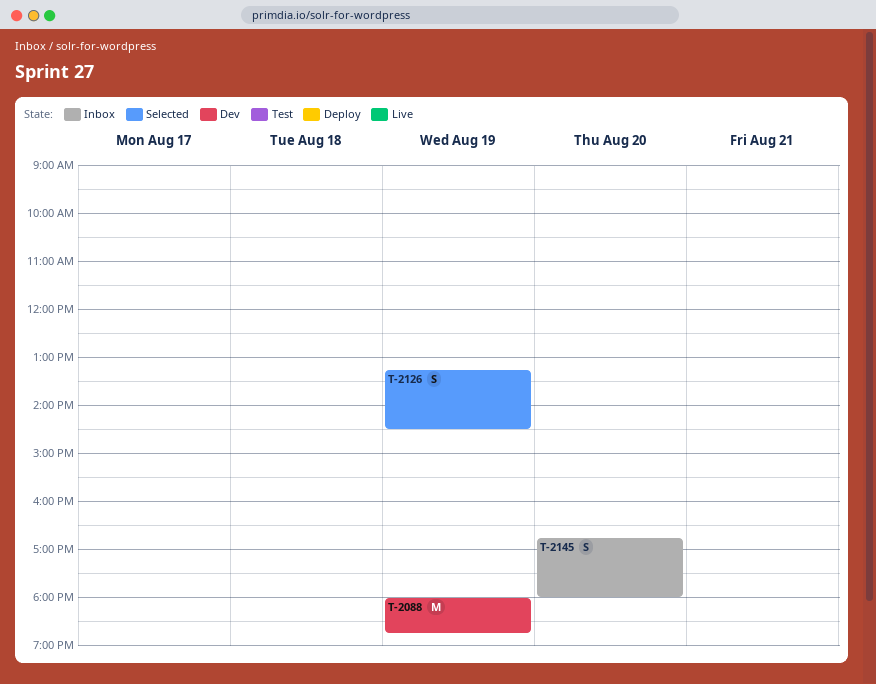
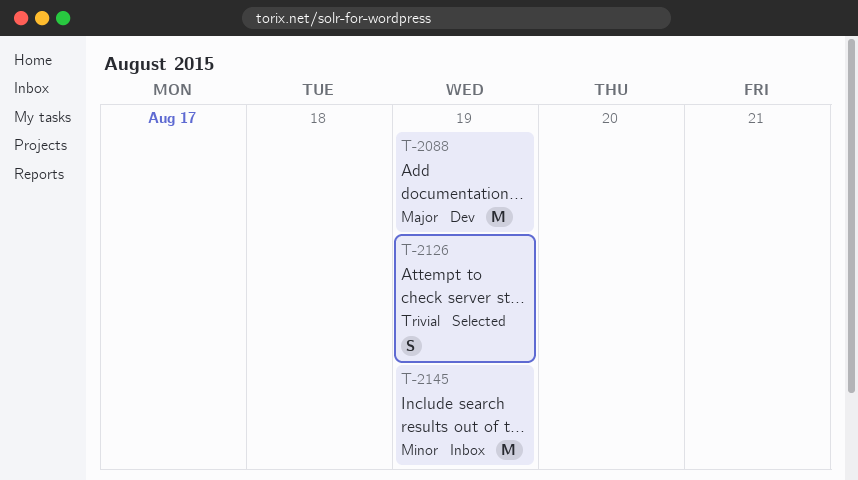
T-2145, estimate: S -> M
T-2145, day: Aug 20 -> Aug 19

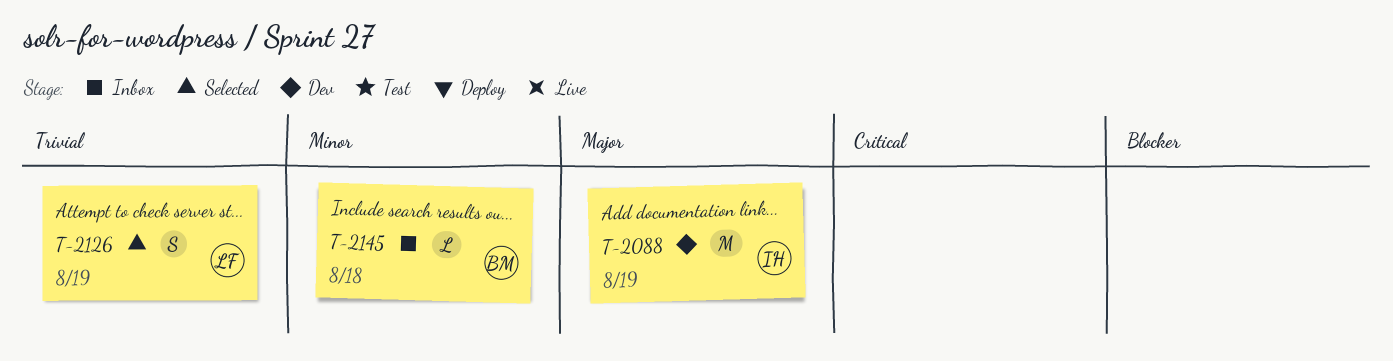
T-2145, estimate: M -> L
T-2145, day: Aug 19 -> Aug 18

